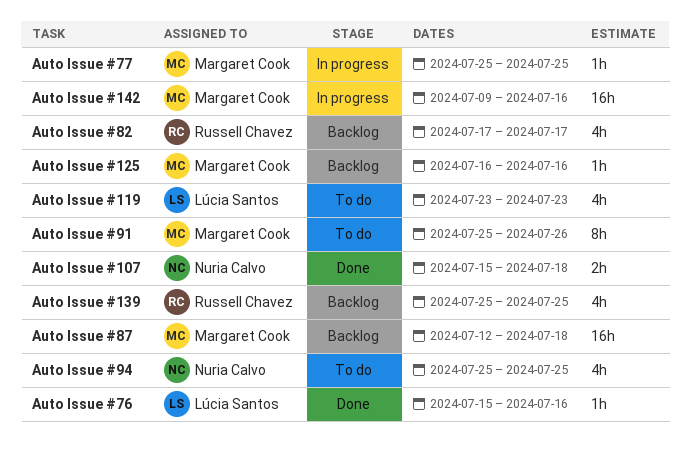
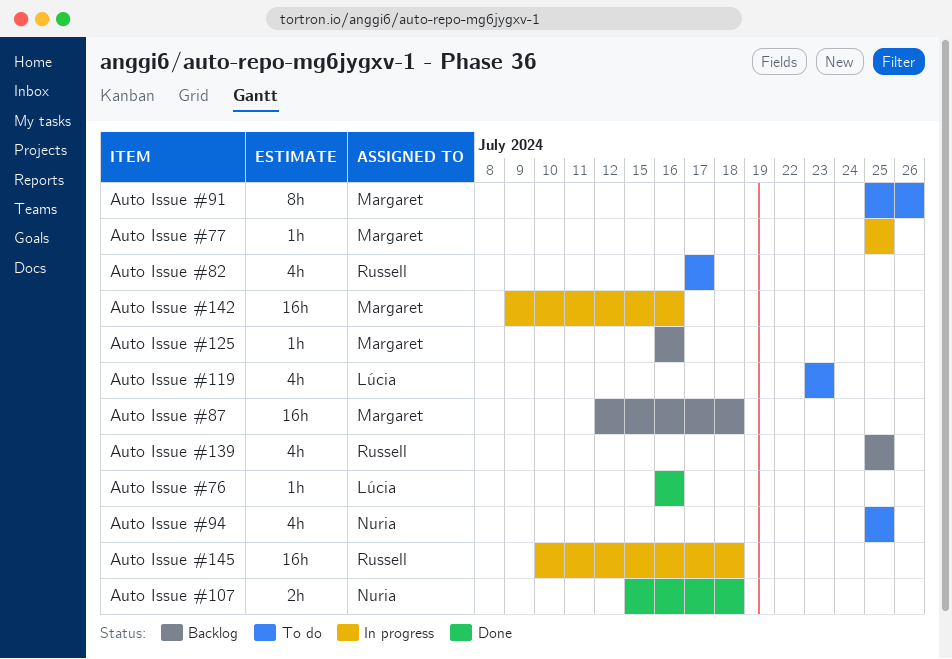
Auto Issue #145: none -> present
Auto Issue #76, start: Jul 15 -> Jul 16
Auto Issue #82, status: Backlog -> To do

